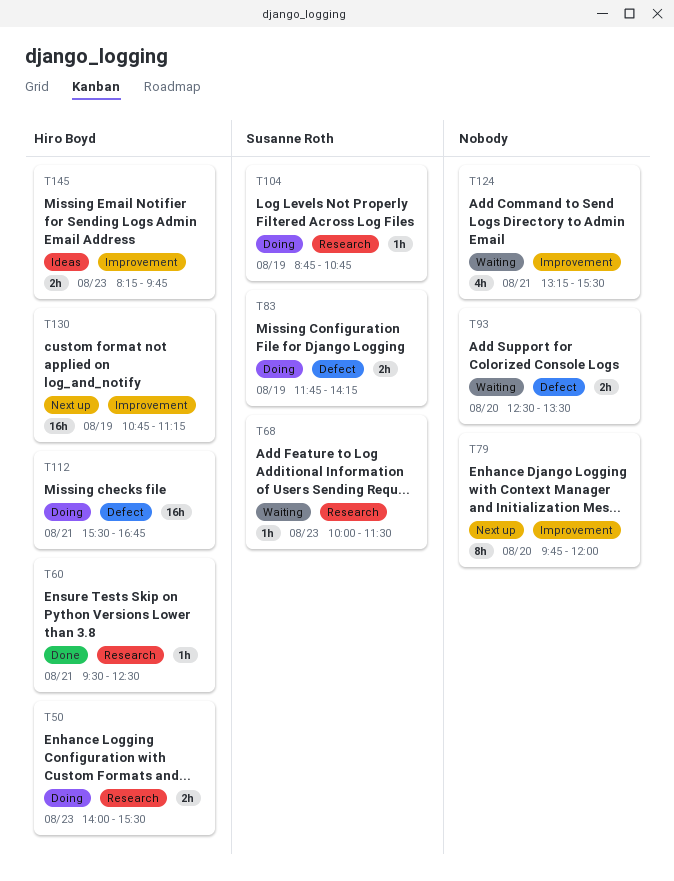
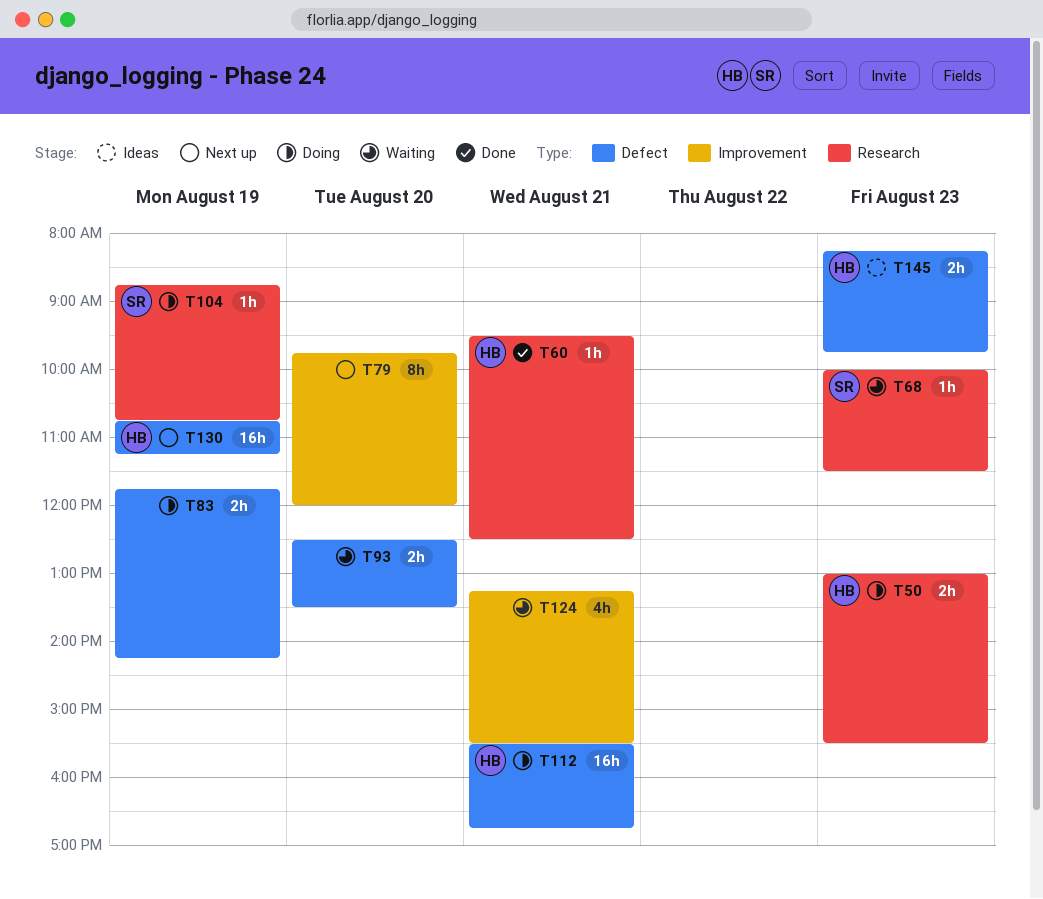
T50, begins: 14:00 -> 13:00
T83, owner: Susanne Roth -> none
T130, label: Improvement -> Defect
T145, label: Improvement -> Defect

